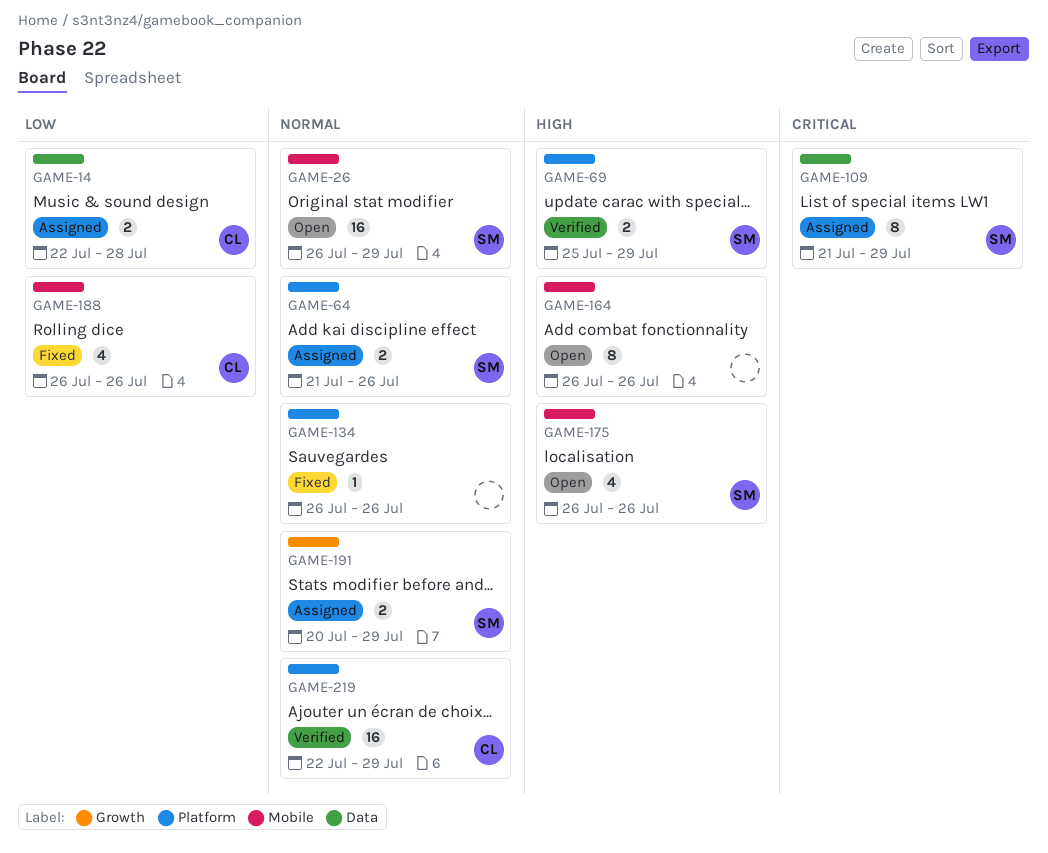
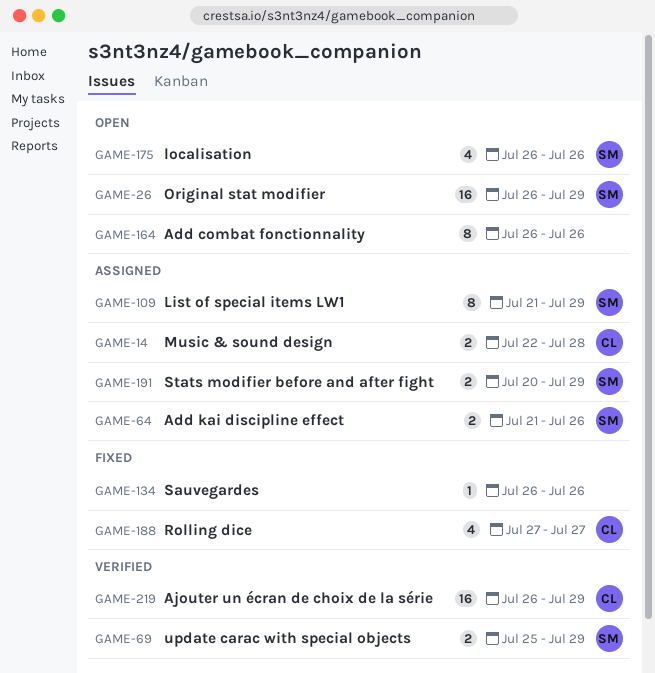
GAME-188, start: Jul 26 -> Jul 27
GAME-188, due: Jul 26 -> Jul 27
GAME-219, start: Jul 22 -> Jul 26

